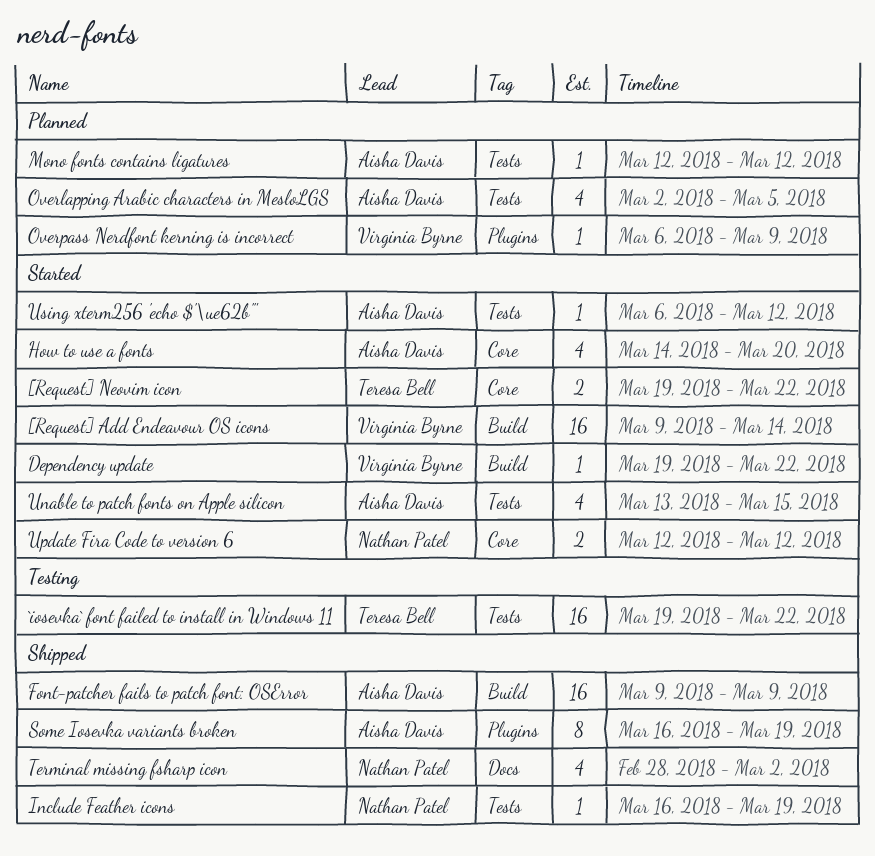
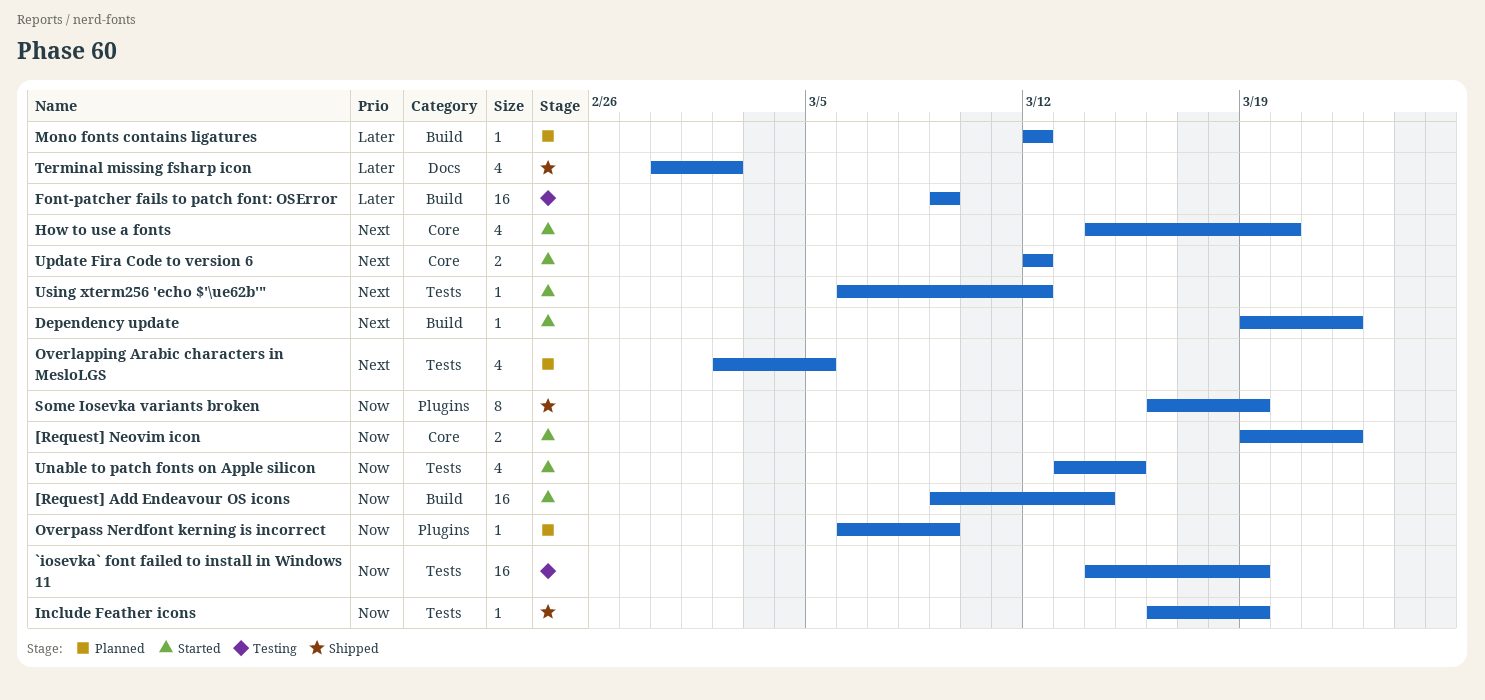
`iosevka` font failed to install in Windows 11, start: Mar 19 -> Mar 14
`iosevka` font failed to install in Windows 11, due: Mar 22 -> Mar 19
Font-patcher fails to patch font: OSError, status: Shipped -> Testing
Mono fonts contains ligatures, label: Tests -> Build

